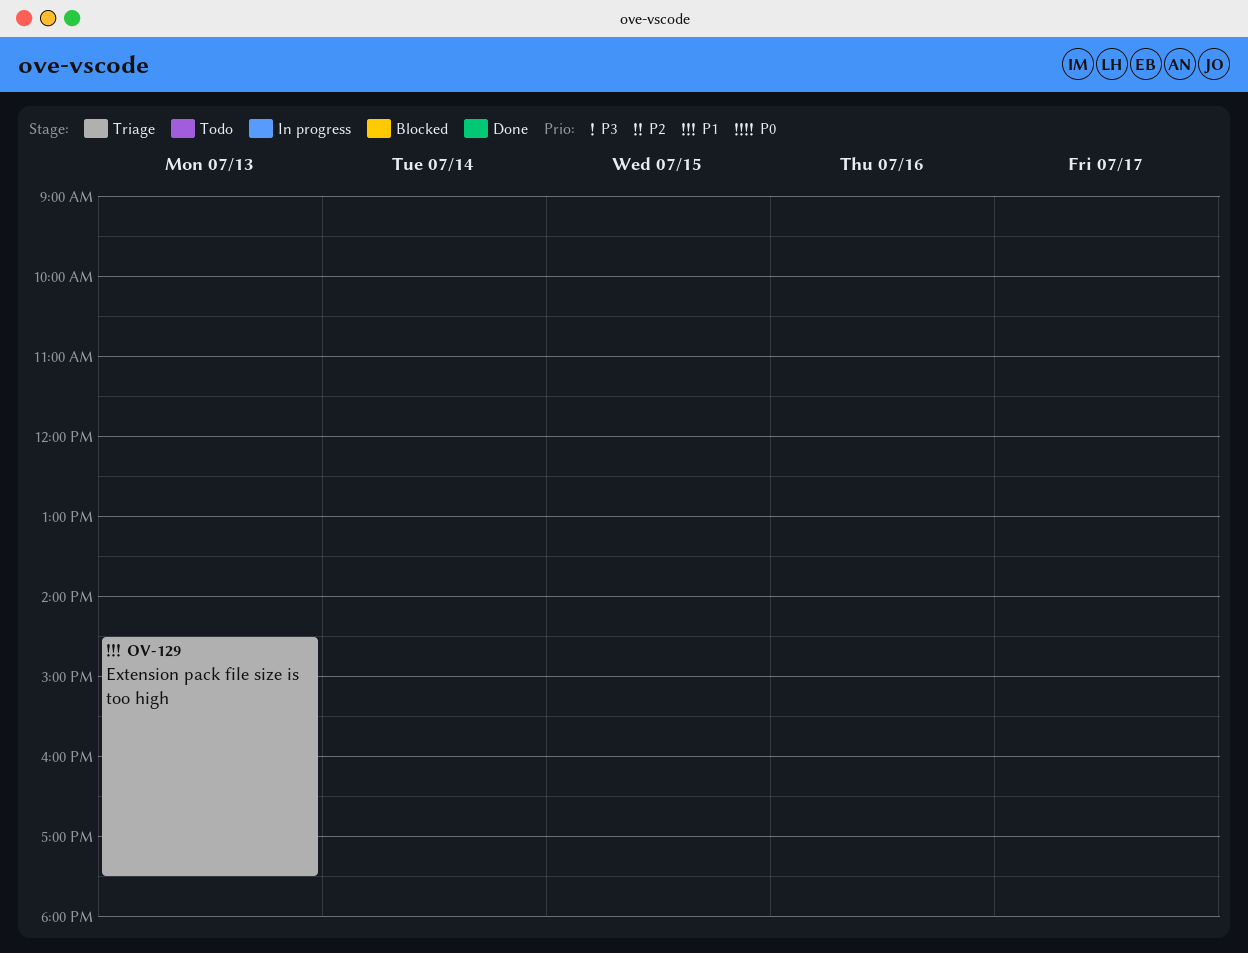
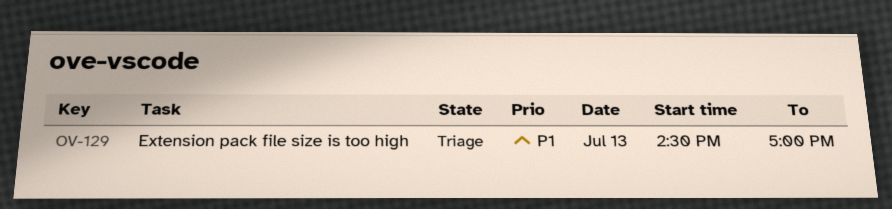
OV-129, ends: 17:30 -> 17:00

